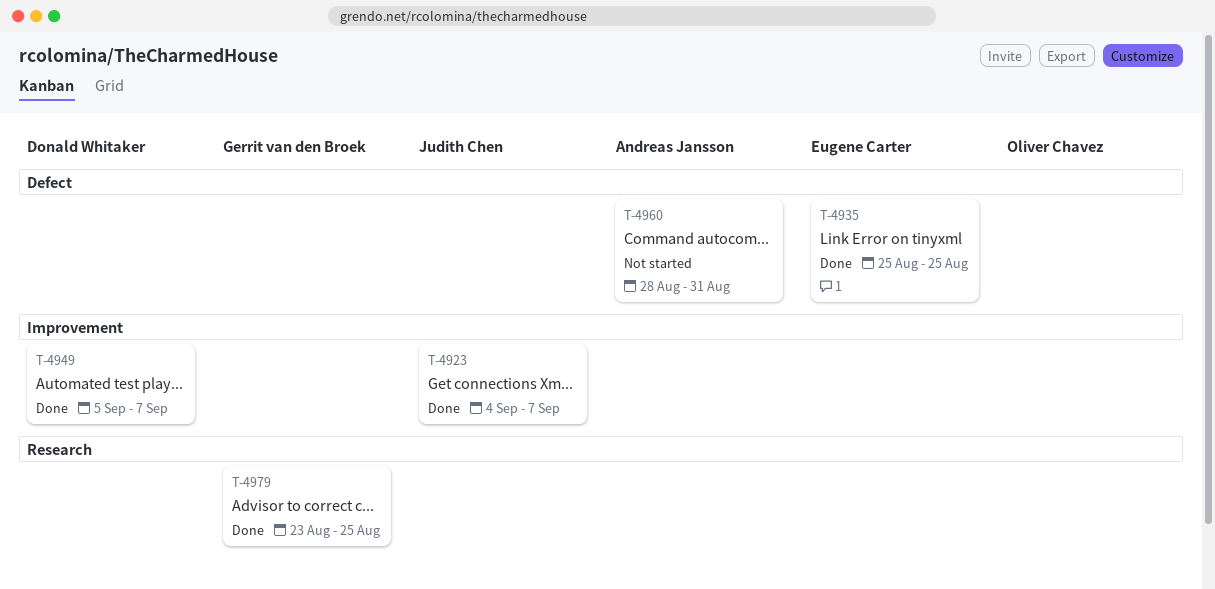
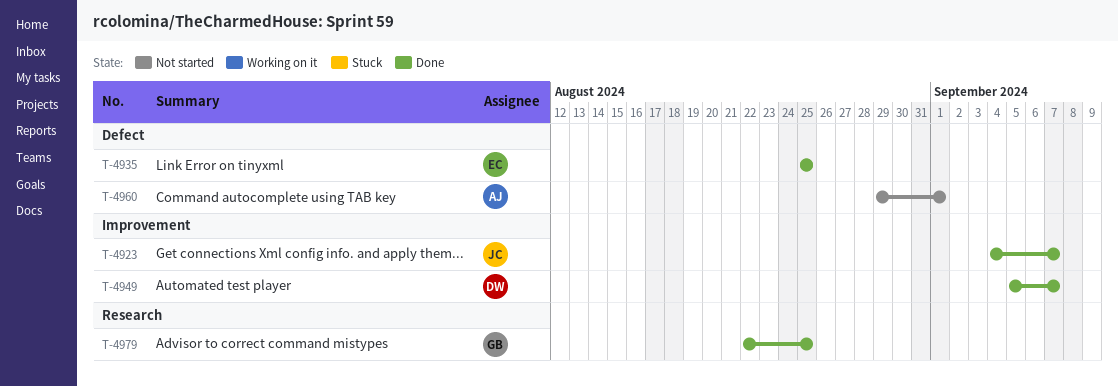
T-4960, start: Aug 28 -> Aug 29
T-4960, due: Aug 31 -> Sep 1
T-4979, start: Aug 23 -> Aug 22

